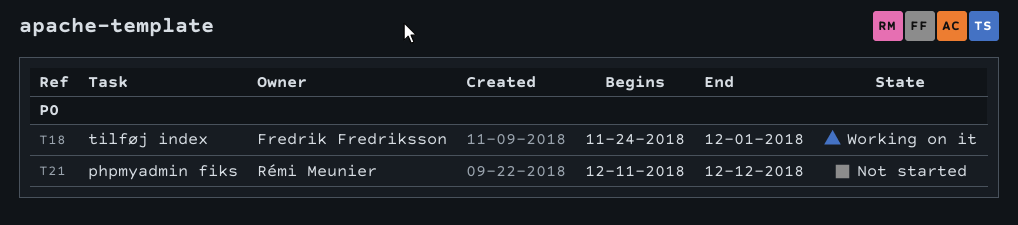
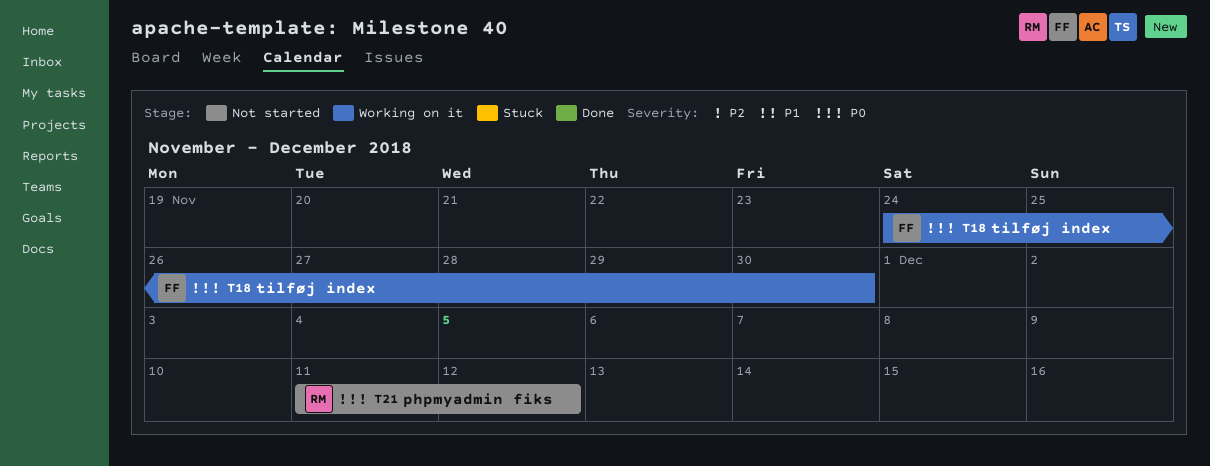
T18, due: Dec 1 -> Nov 30

